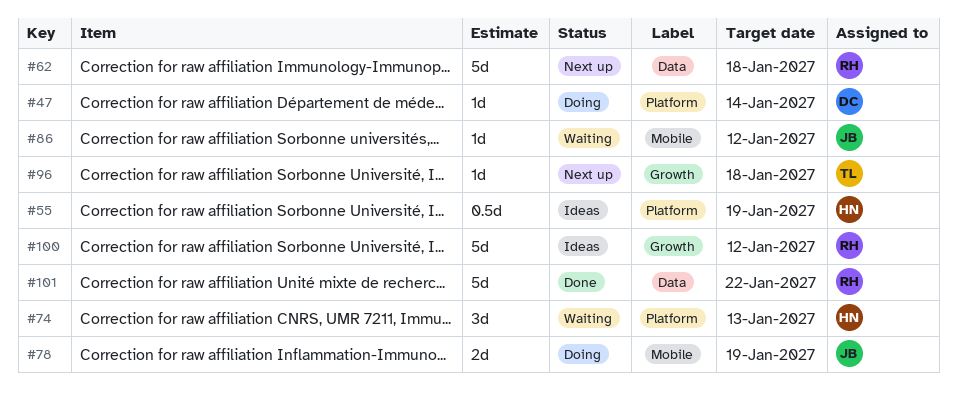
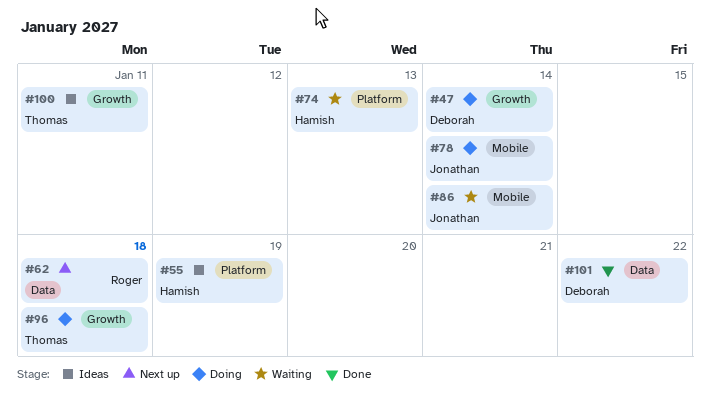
#47, label: Platform -> Growth
#78, due: Jan 19 -> Jan 14
#86, due: Jan 12 -> Jan 14
#96, status: Next up -> Doing
#100, owner: Roger -> Thomas
#100, due: Jan 12 -> Jan 11
#101, owner: Roger -> Deborah

